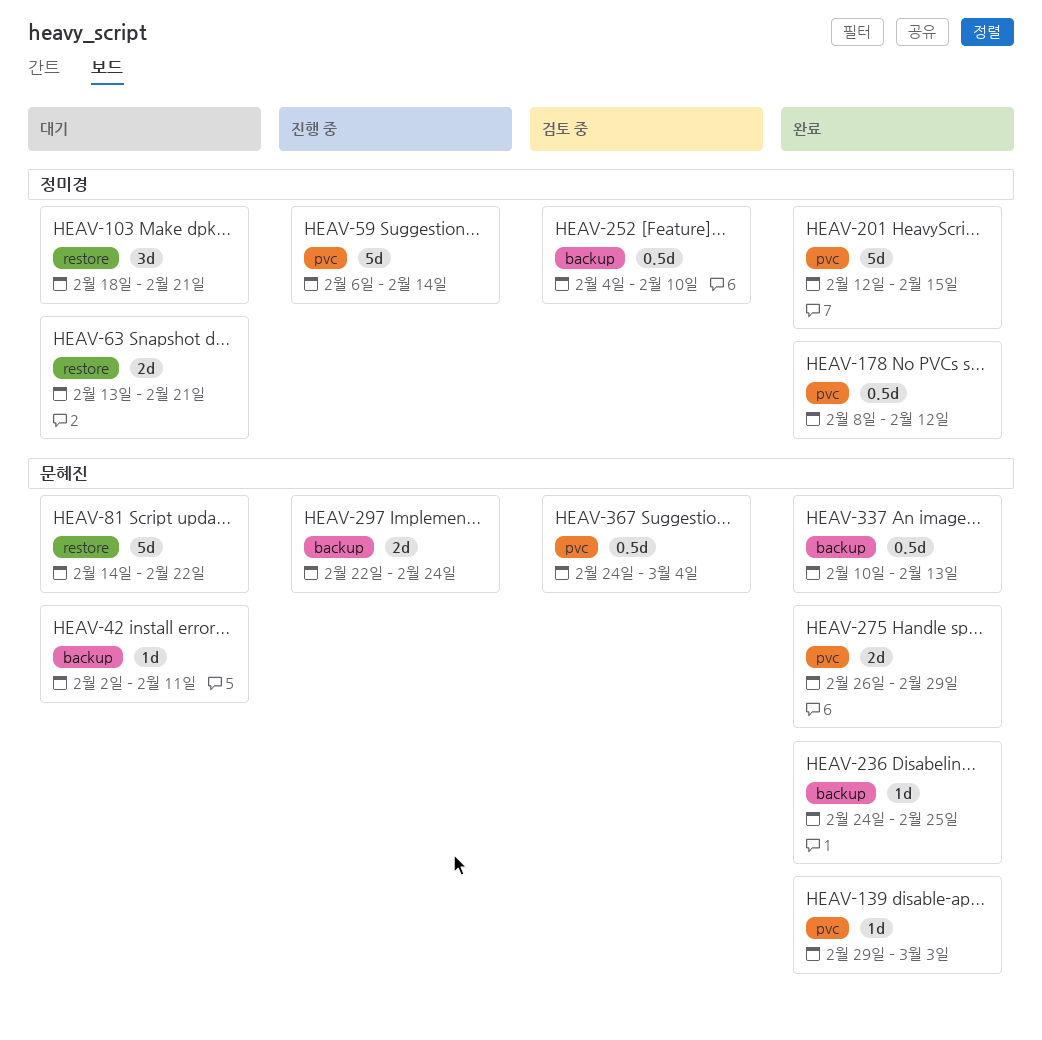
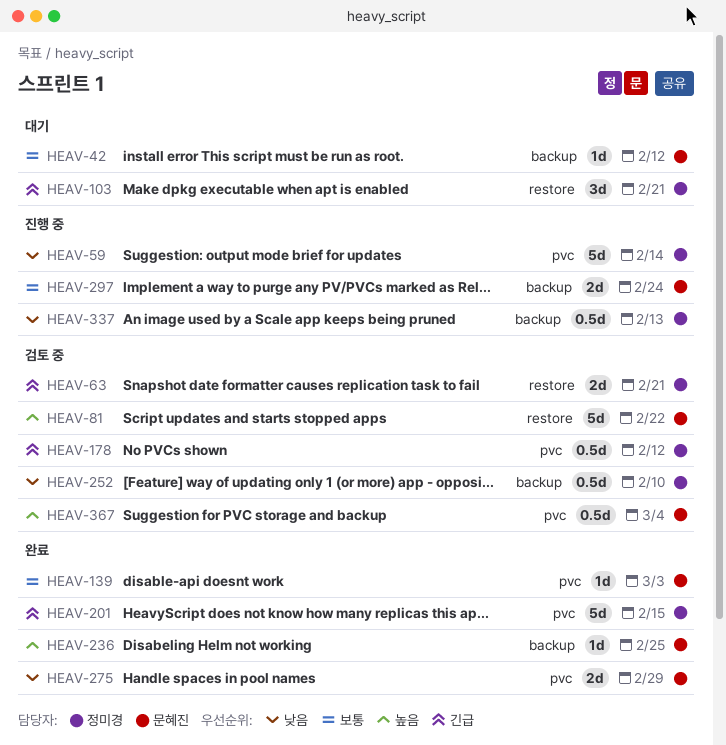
HEAV-42, due: Feb 11 -> Feb 12
HEAV-63, status: 대기 -> 검토 중
HEAV-81, status: 대기 -> 검토 중
HEAV-178, status: 완료 -> 검토 중
HEAV-337, status: 완료 -> 진행 중
HEAV-337, owner: 문혜진 -> 정미경

